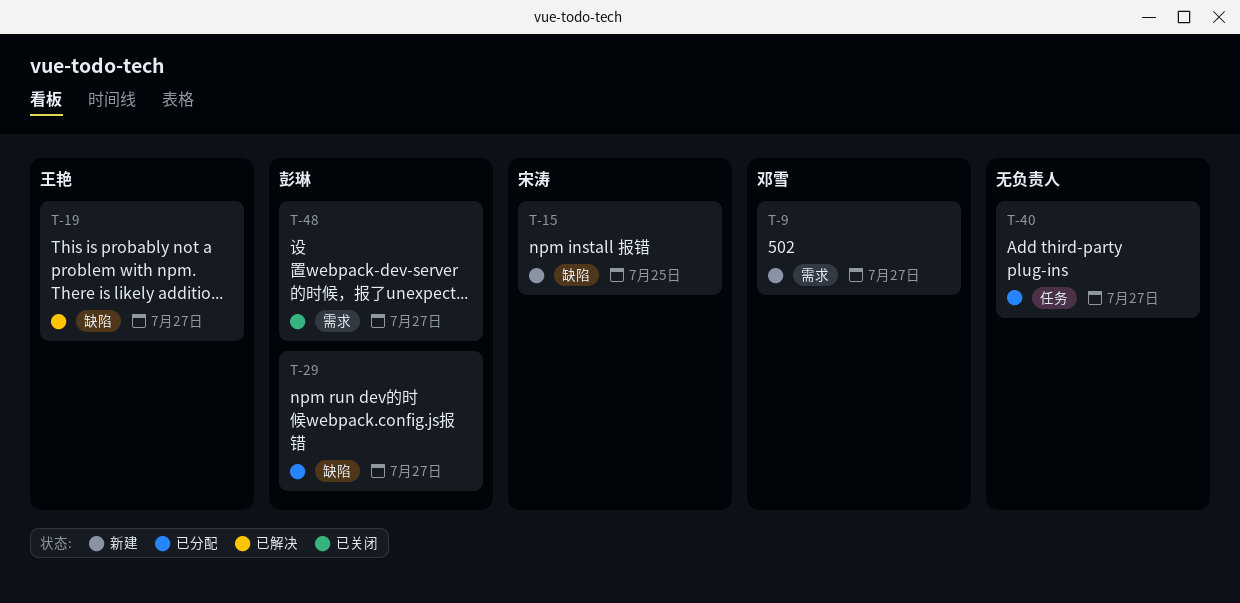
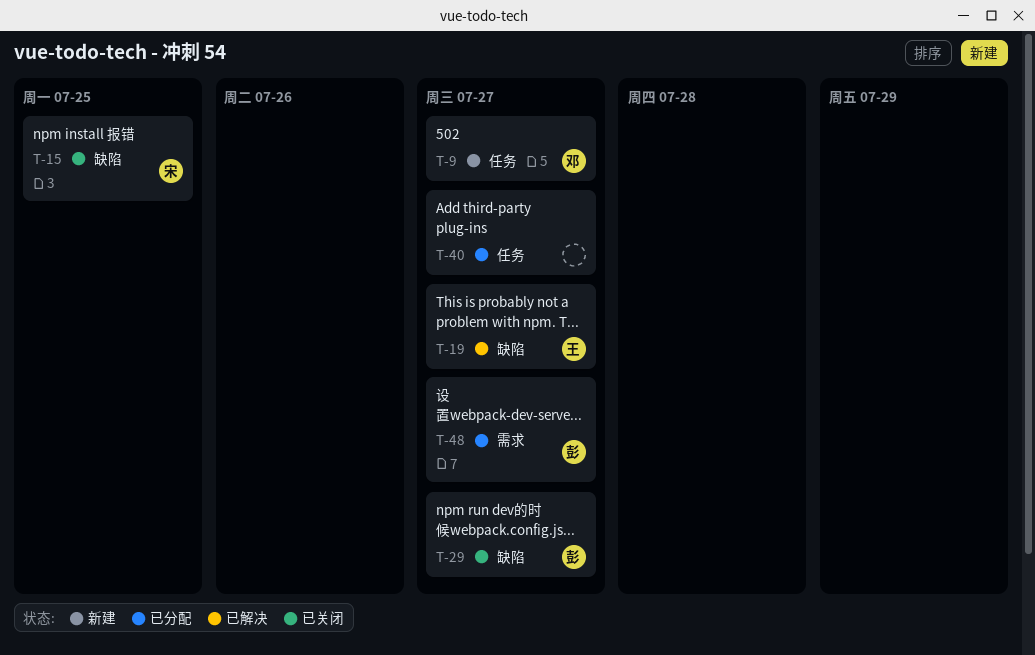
T-9, label: 需求 -> 任务
T-15, status: 新建 -> 已关闭
T-29, status: 已分配 -> 已关闭
T-48, status: 已关闭 -> 已分配

